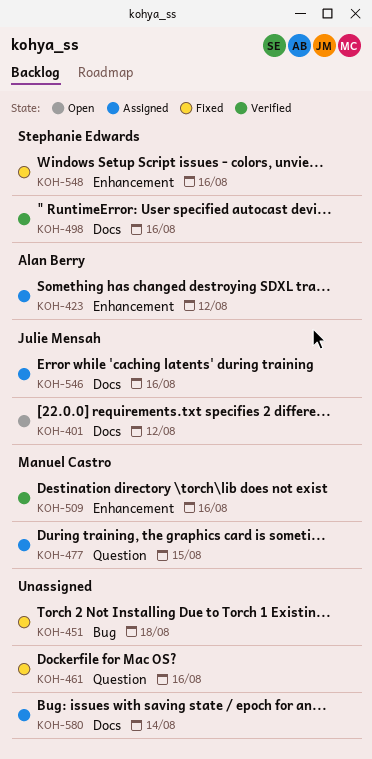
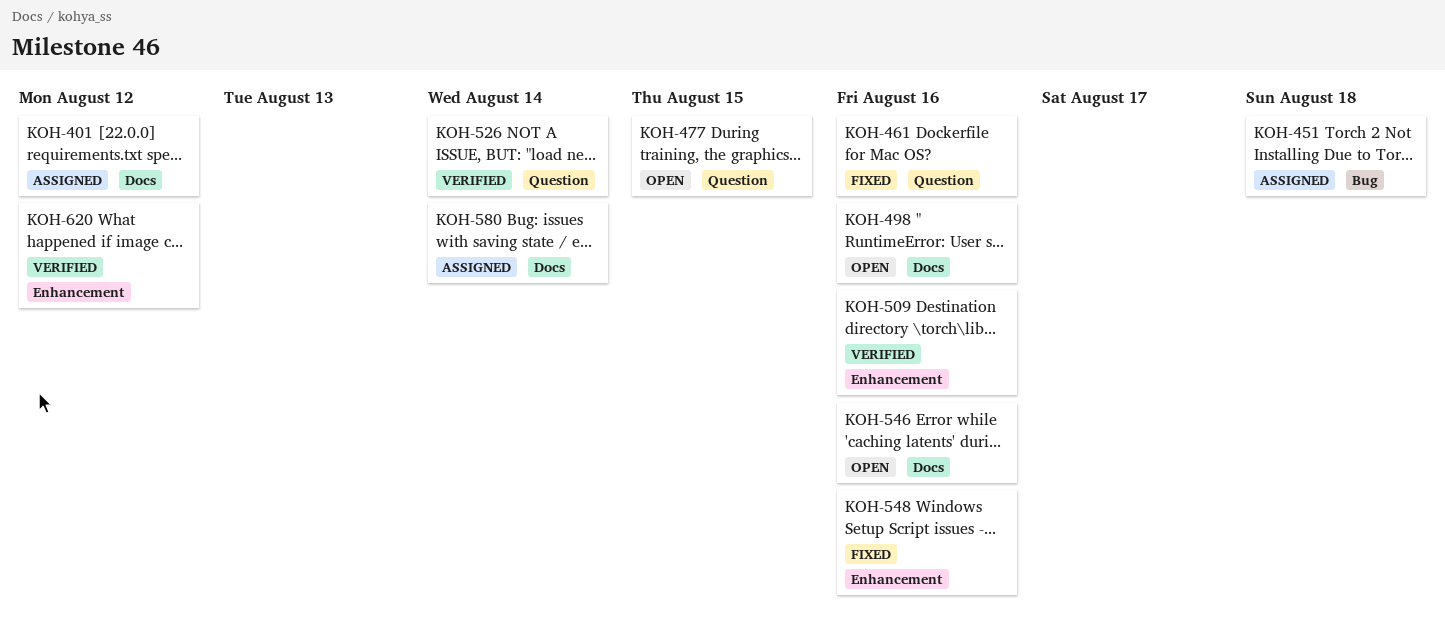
KOH-401, status: Open -> Assigned
KOH-423: present -> none
KOH-451, status: Fixed -> Assigned
KOH-477, status: Assigned -> Open
KOH-498, status: Verified -> Open
KOH-526: none -> present
KOH-546, status: Assigned -> Open
KOH-620: none -> present

